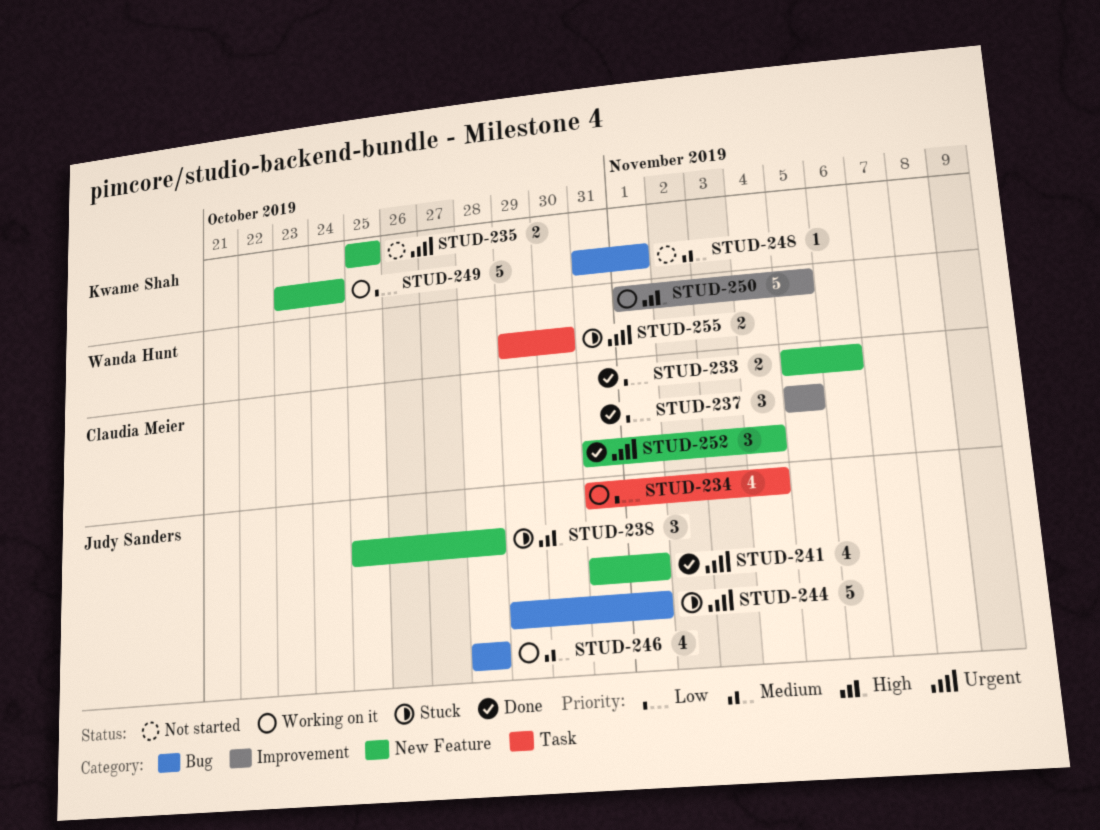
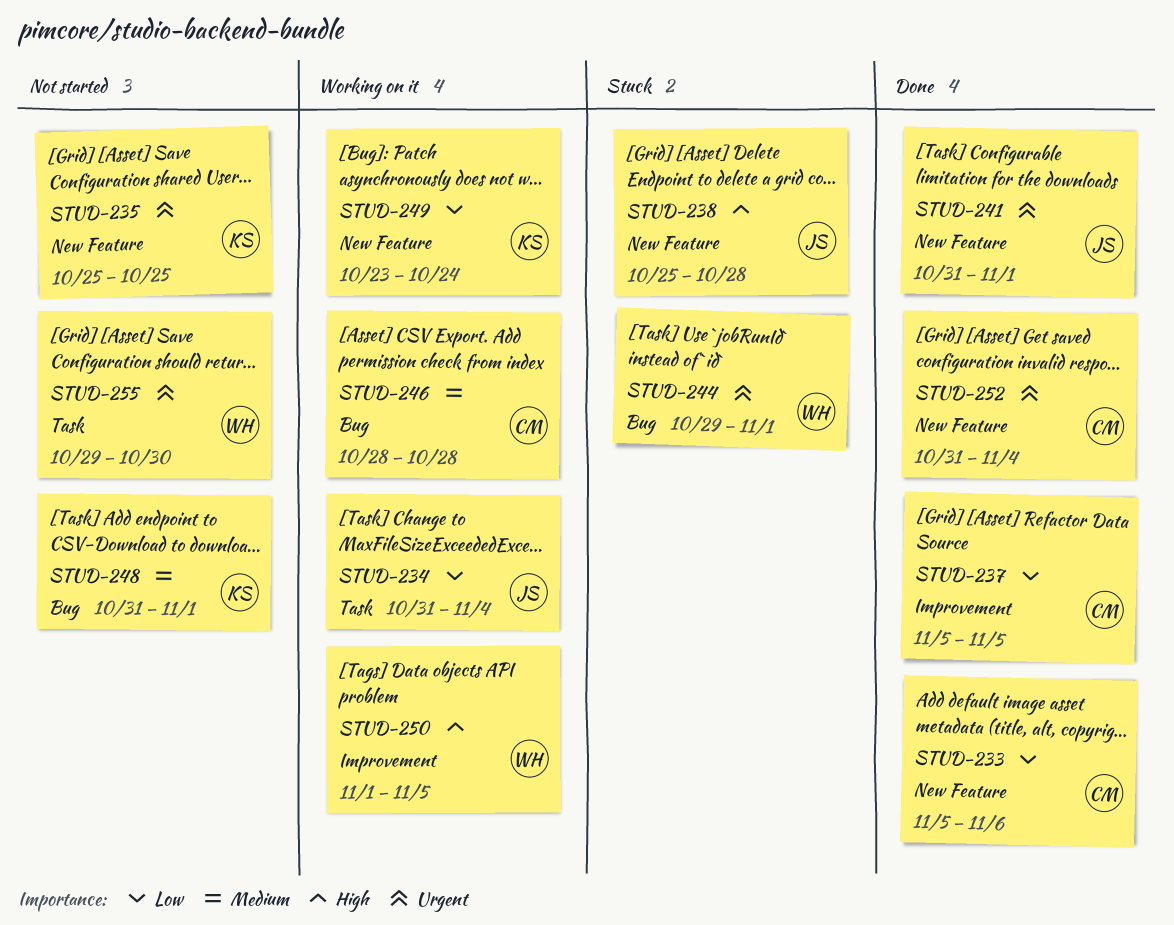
STUD-244, owner: Judy Sanders -> Wanda Hunt
STUD-246, owner: Judy Sanders -> Claudia Meier
STUD-255, status: Stuck -> Not started

